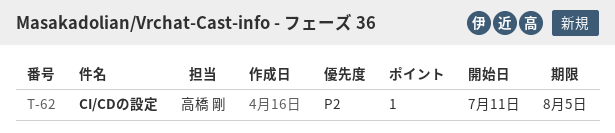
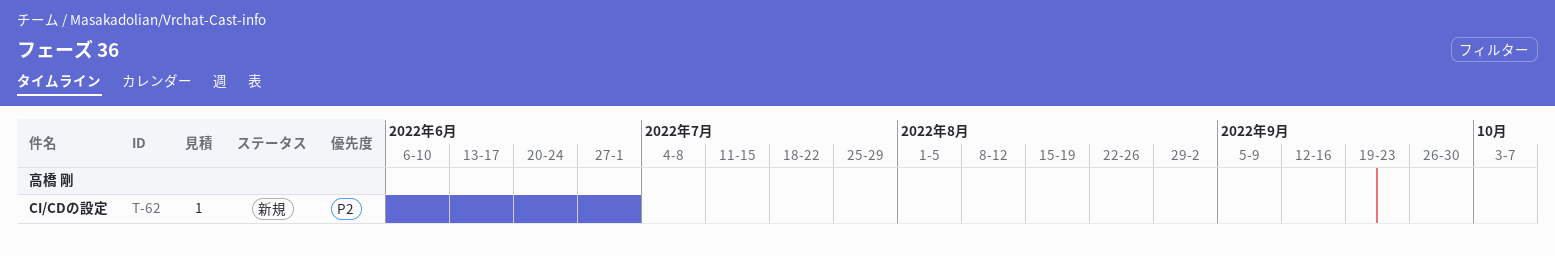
T-62, start: Jul 11 -> Jun 6
T-62, due: Aug 5 -> Jul 1

